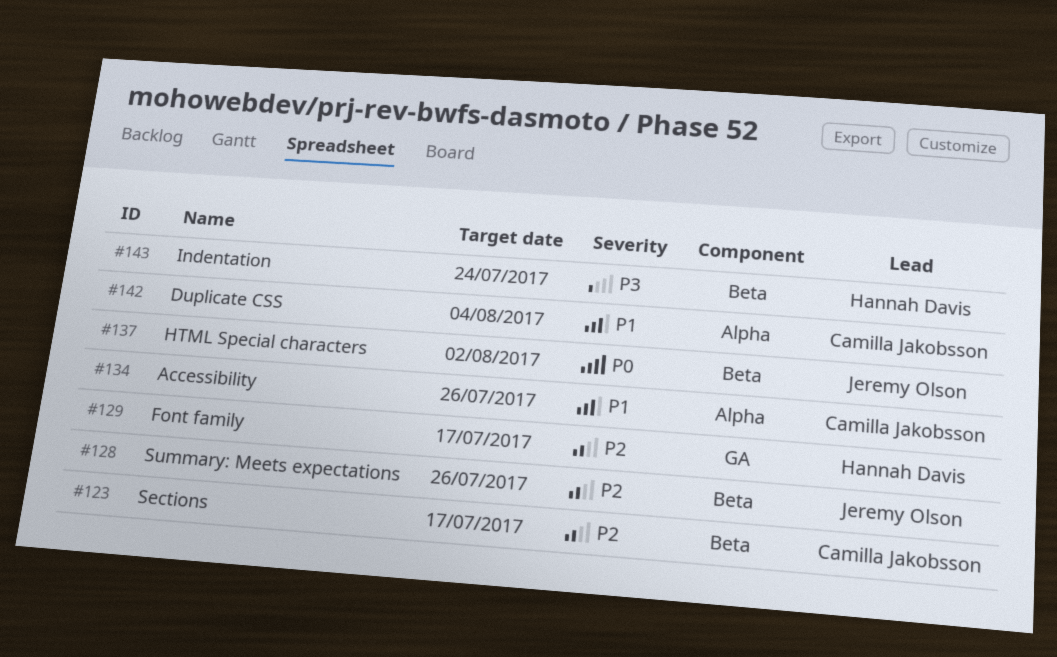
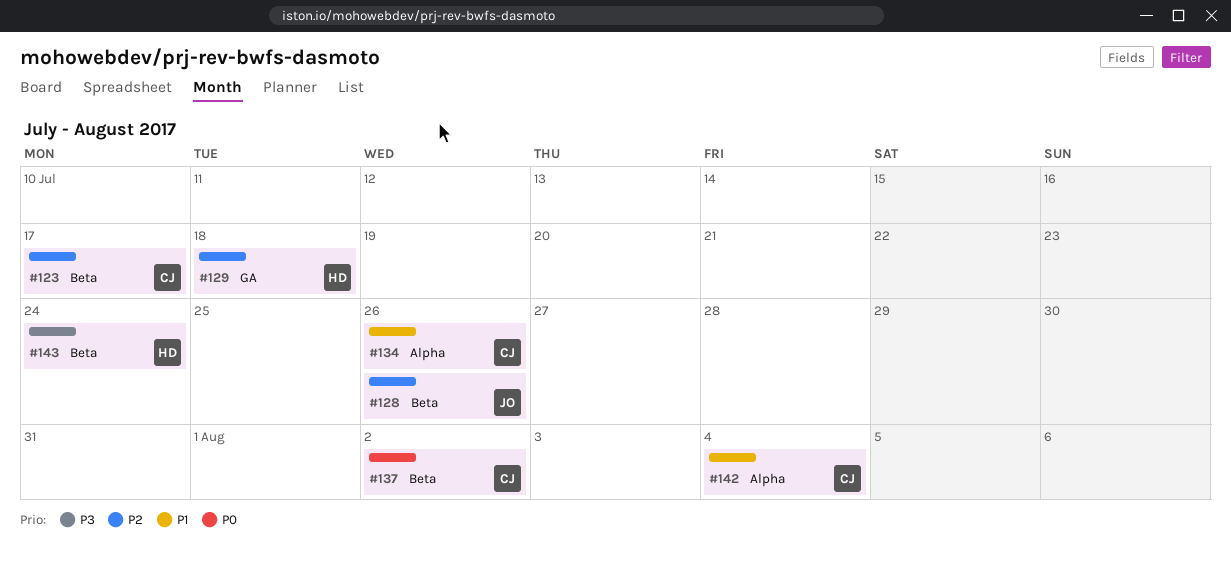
#129, due: Jul 17 -> Jul 18
#137, owner: Jeremy Olson -> Camilla Jakobsson

